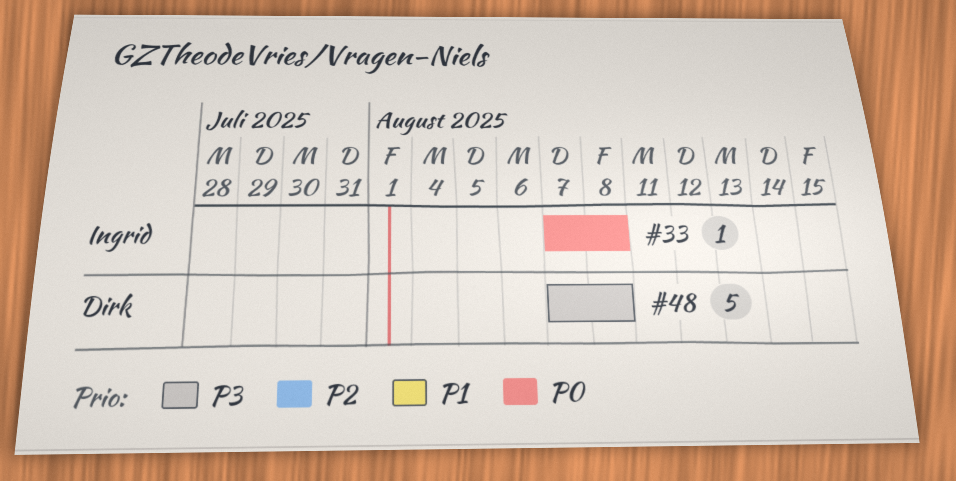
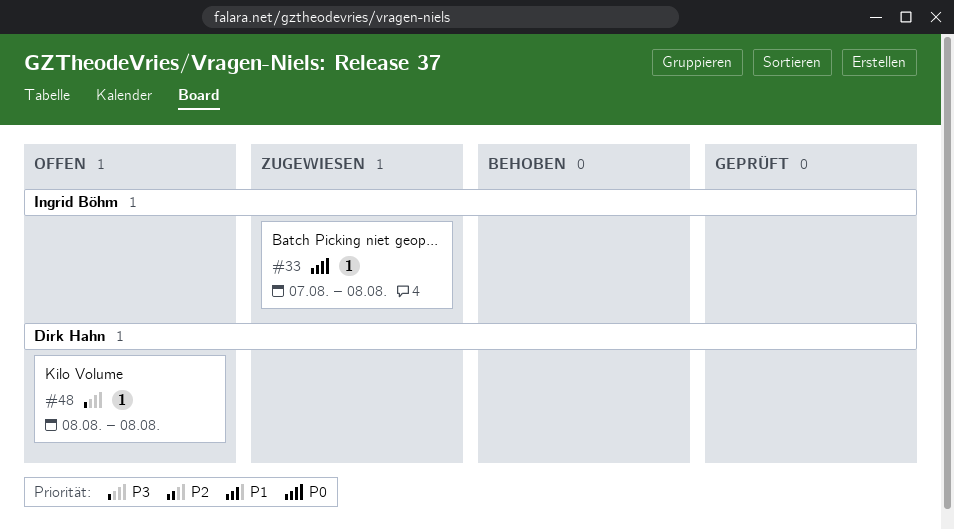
#48, estimate: 5 -> 1
#48, start: Aug 7 -> Aug 8

